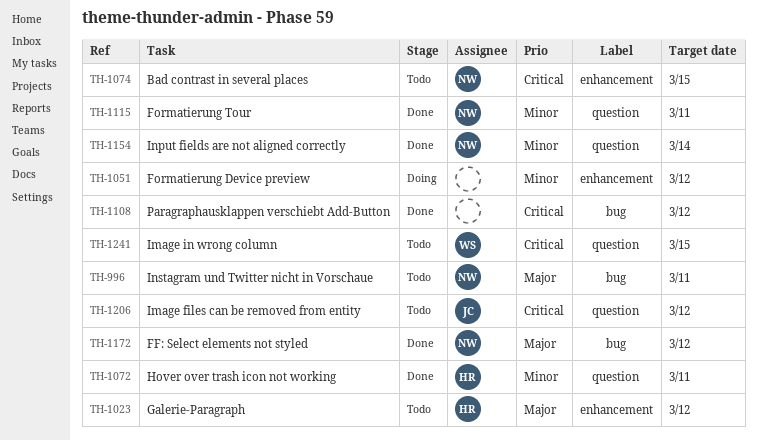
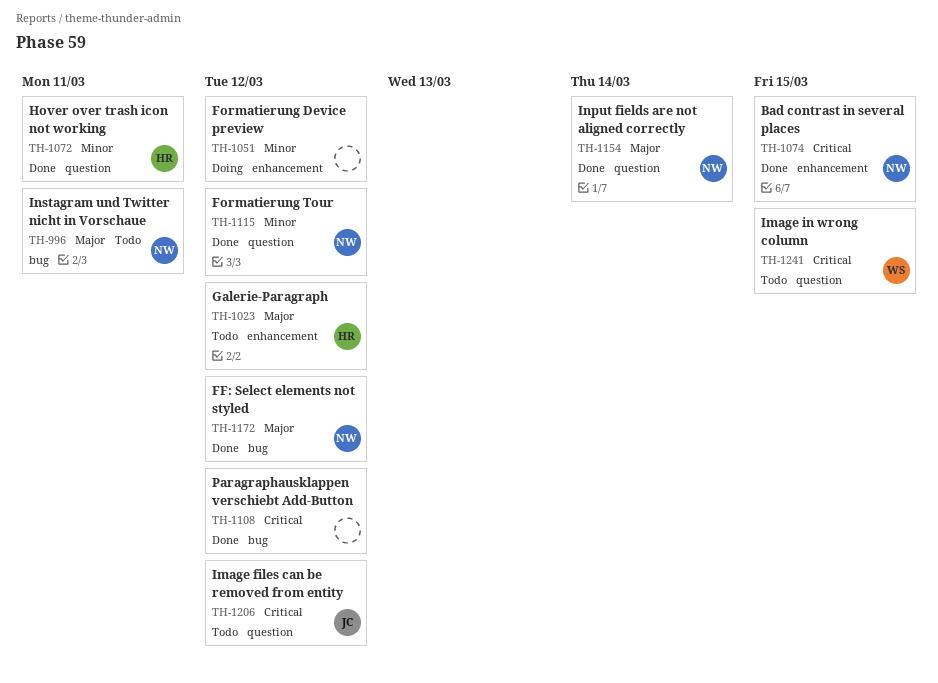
TH-1074, status: Todo -> Done
TH-1115, due: Mar 11 -> Mar 12
TH-1154, priority: Minor -> Major

